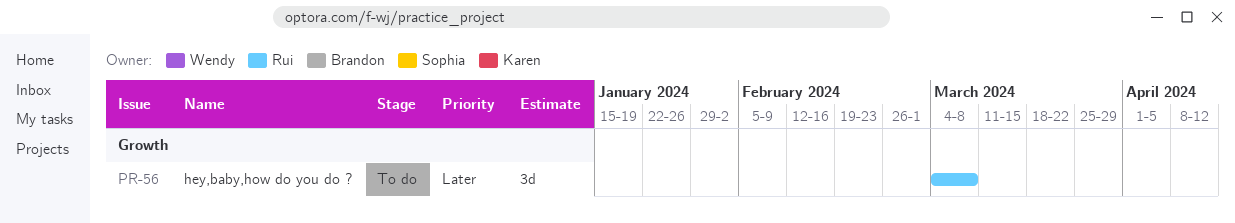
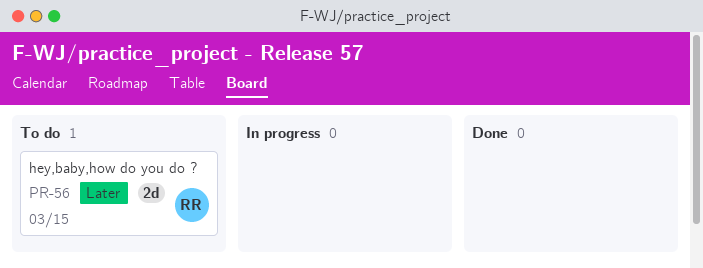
PR-56, estimate: 3d -> 2d
PR-56, due: Mar 8 -> Mar 15

